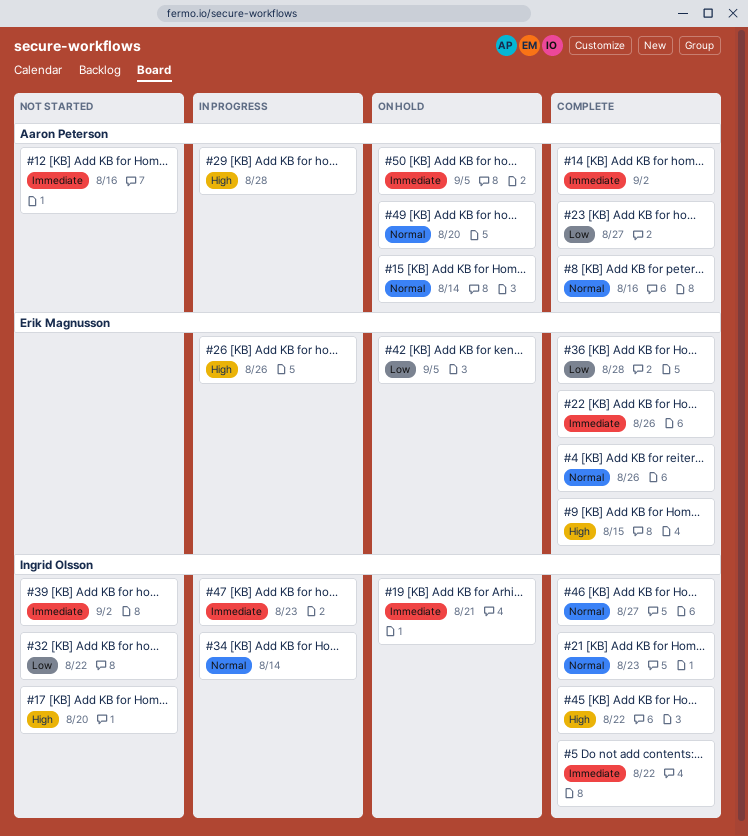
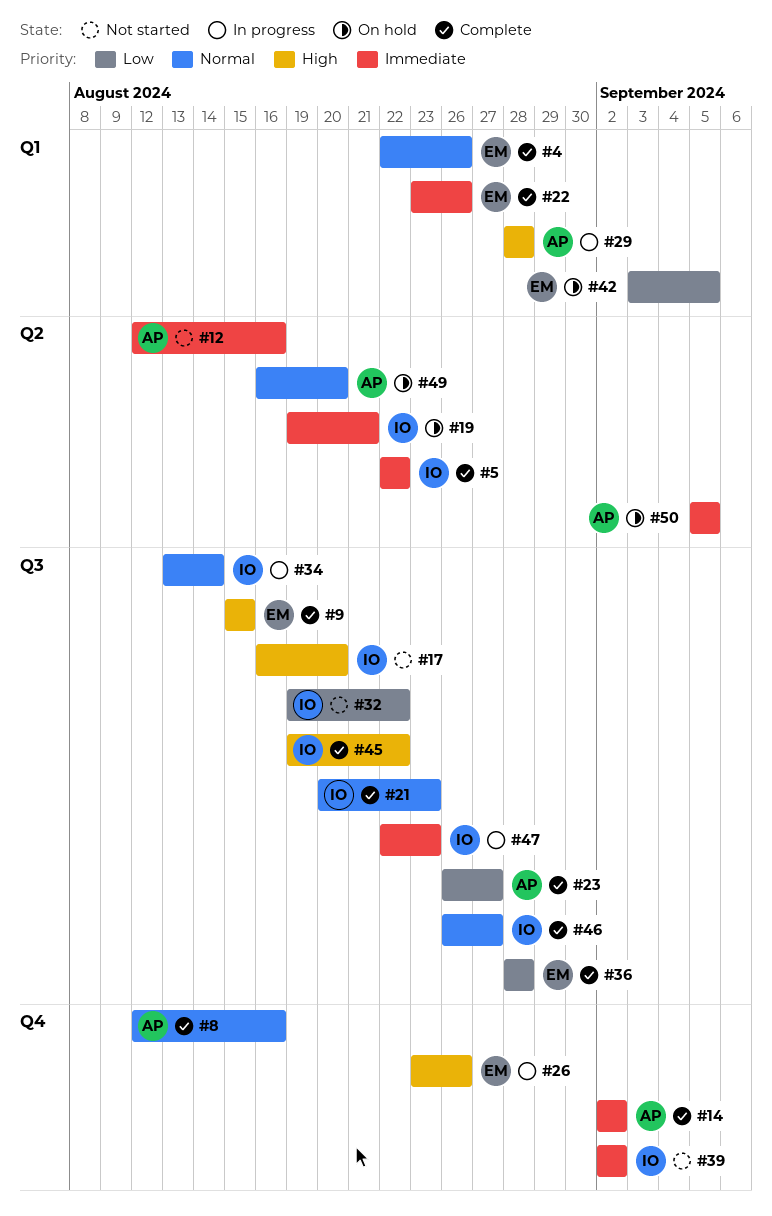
#15: present -> none

